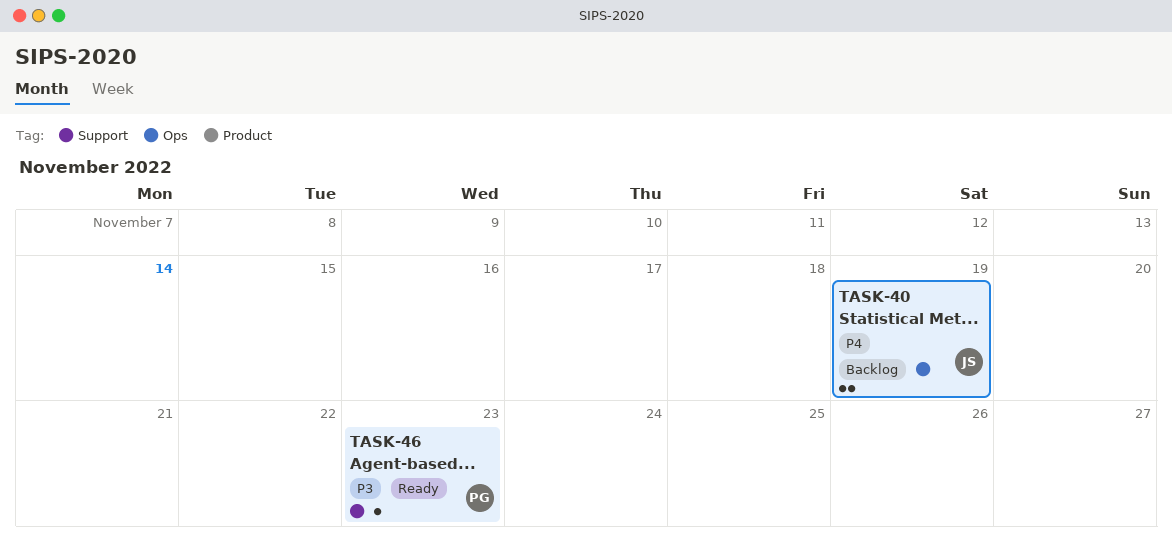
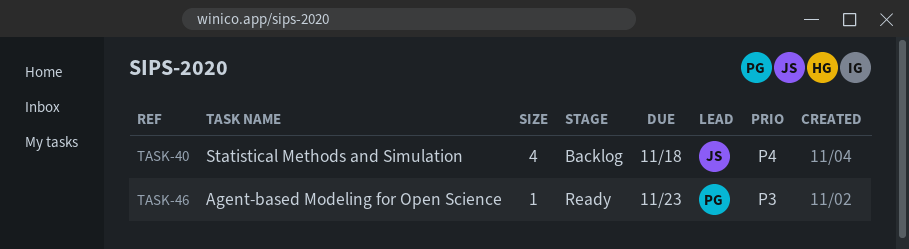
TASK-40, estimate: 2 -> 4
TASK-40, due: Nov 19 -> Nov 18

